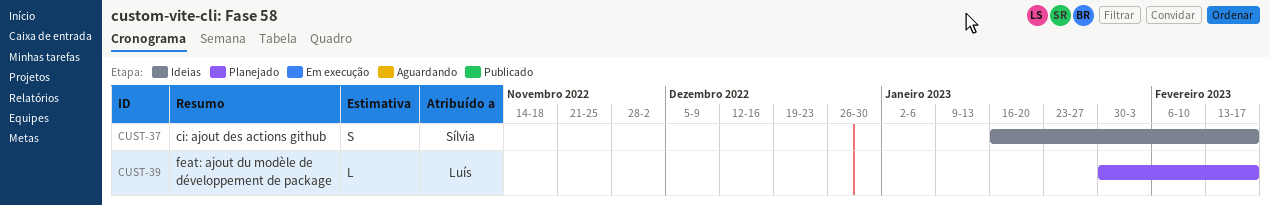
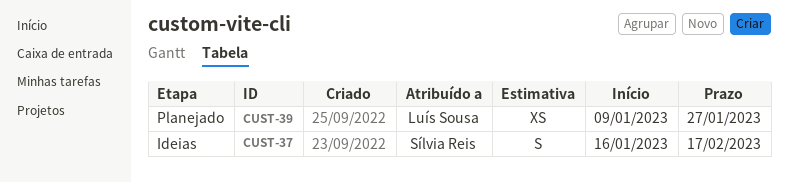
CUST-39, estimate: L -> XS
CUST-39, start: Jan 30 -> Jan 9
CUST-39, due: Feb 17 -> Jan 27

